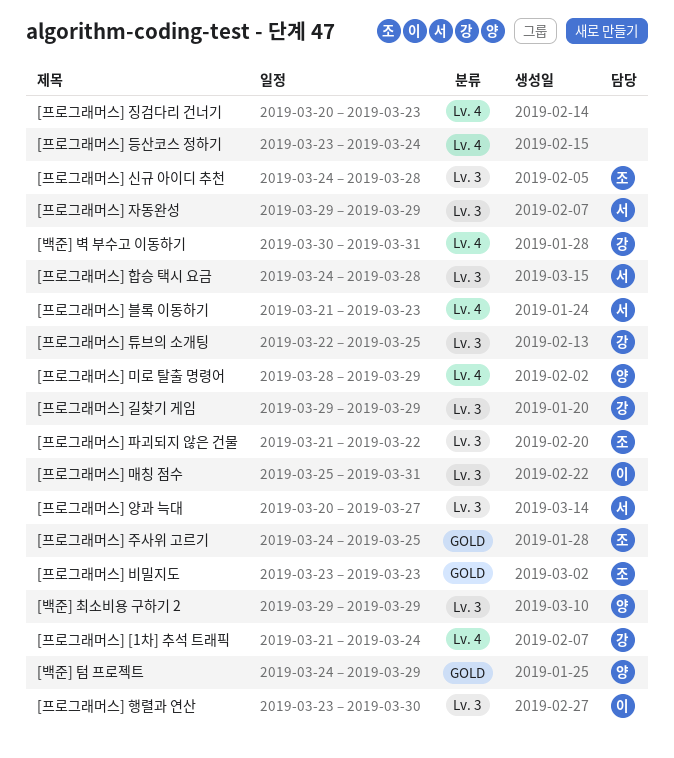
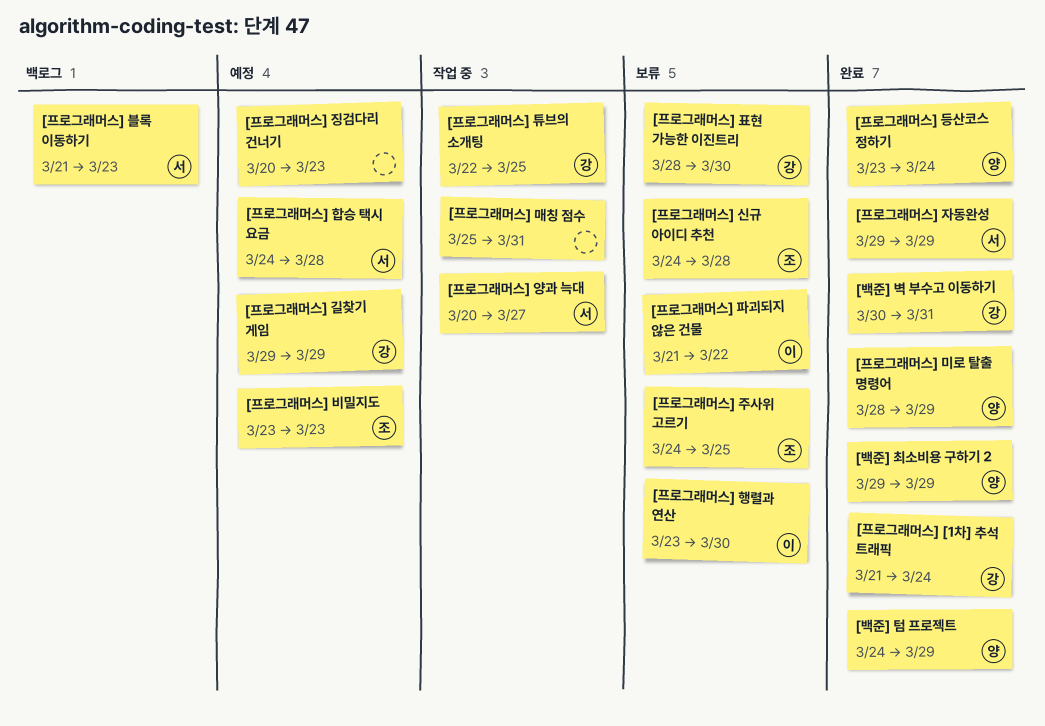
[프로그래머스] 등산코스 정하기, owner: none -> 양
[프로그래머스] 매칭 점수, owner: 이 -> none
[프로그래머스] 파괴되지 않은 건물, owner: 조 -> 이
[프로그래머스] 표현 가능한 이진트리: none -> present

